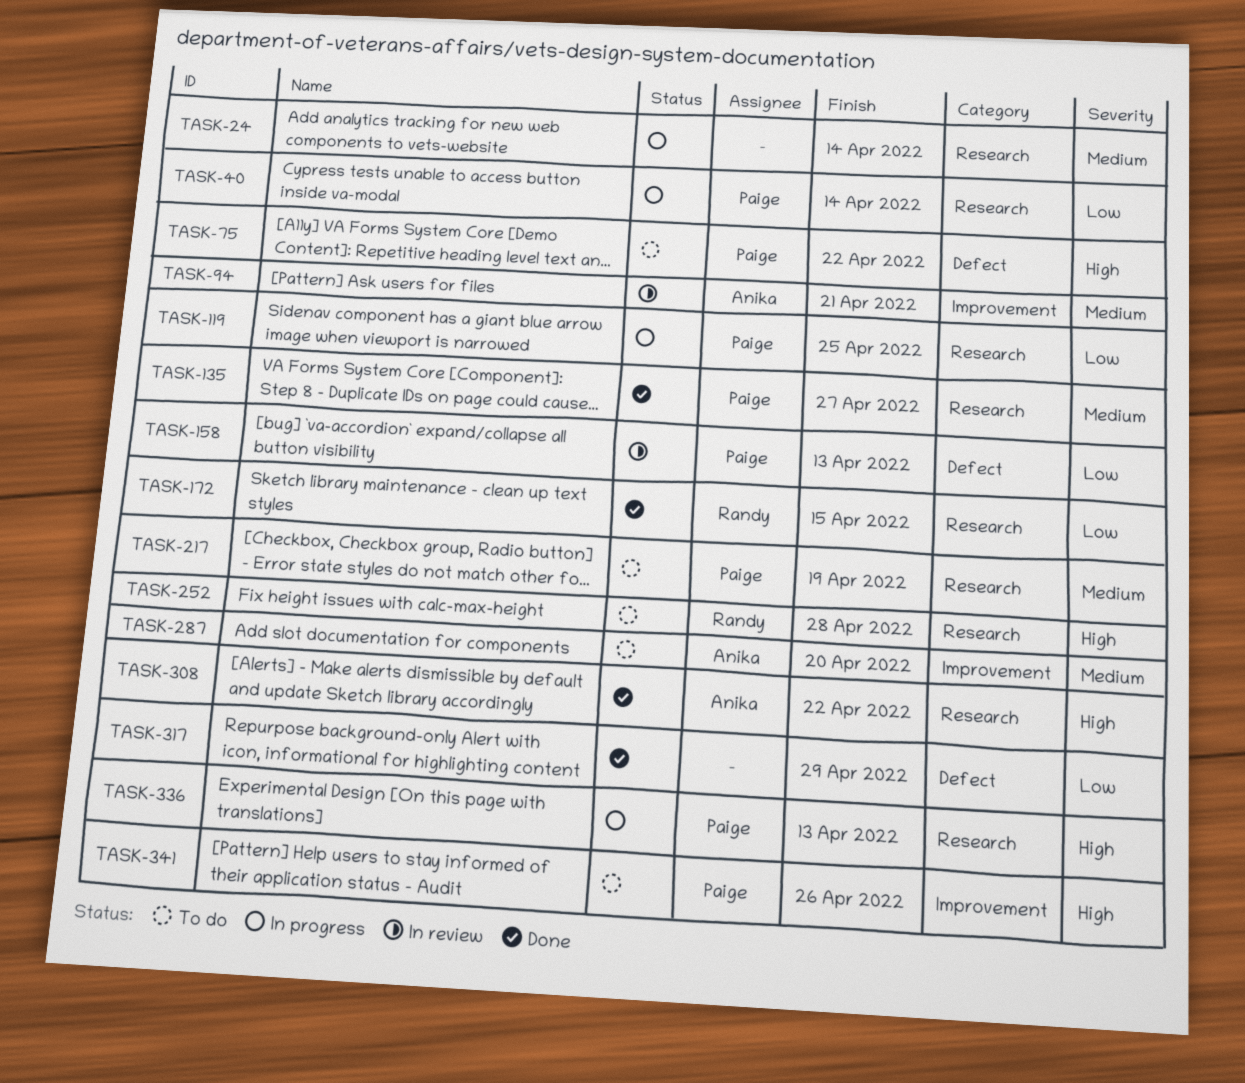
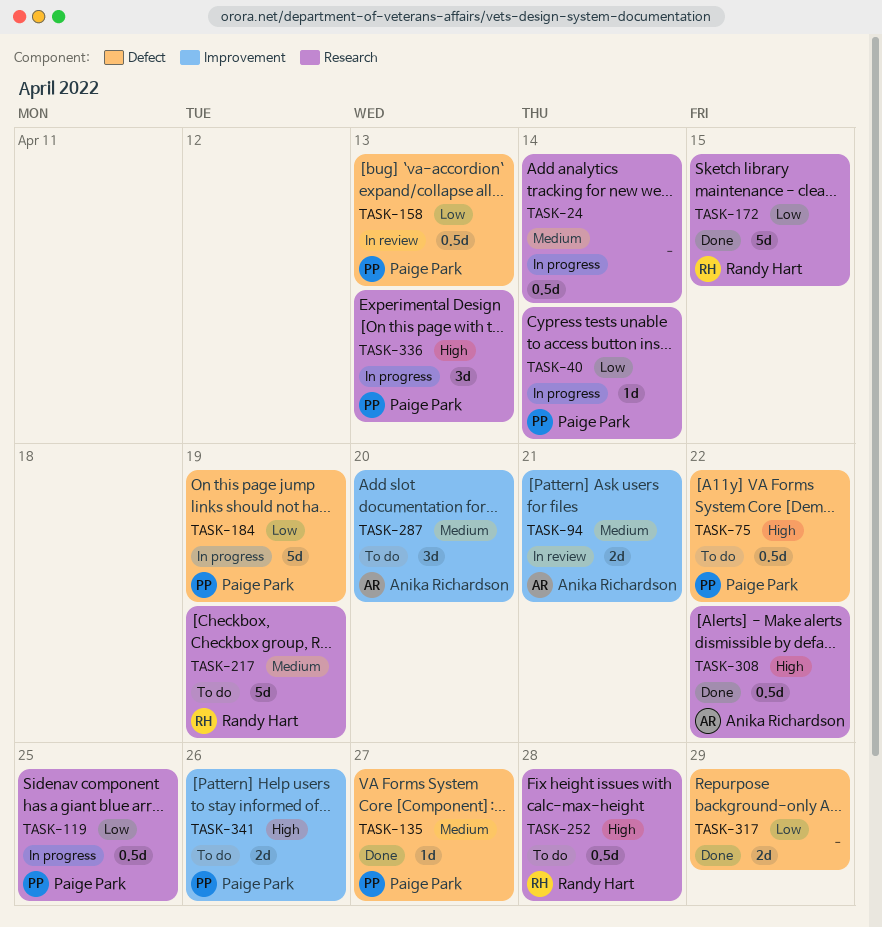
TASK-135, label: Research -> Defect
TASK-184: none -> present
TASK-217, owner: Paige Park -> Randy Hart

